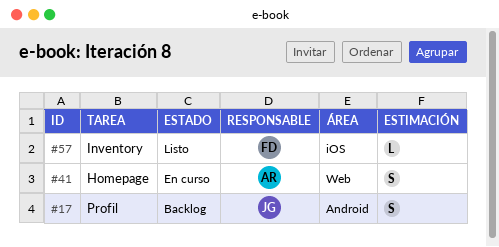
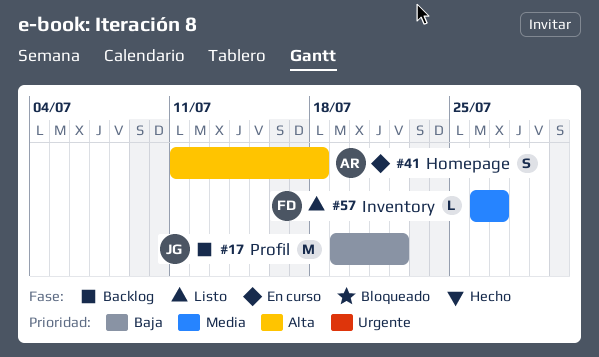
#17, estimate: S -> M

